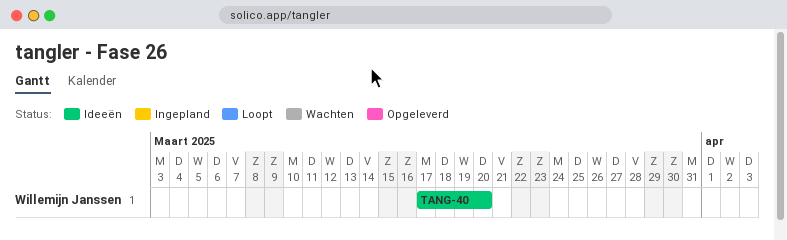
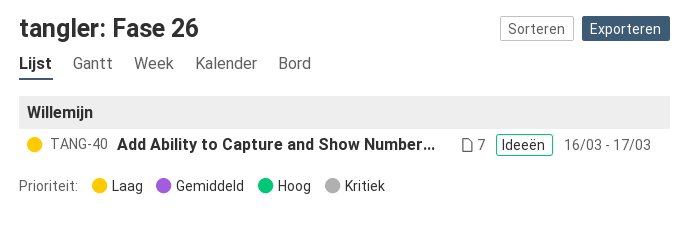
TANG-40, start: Mar 17 -> Mar 16
TANG-40, due: Mar 20 -> Mar 17

